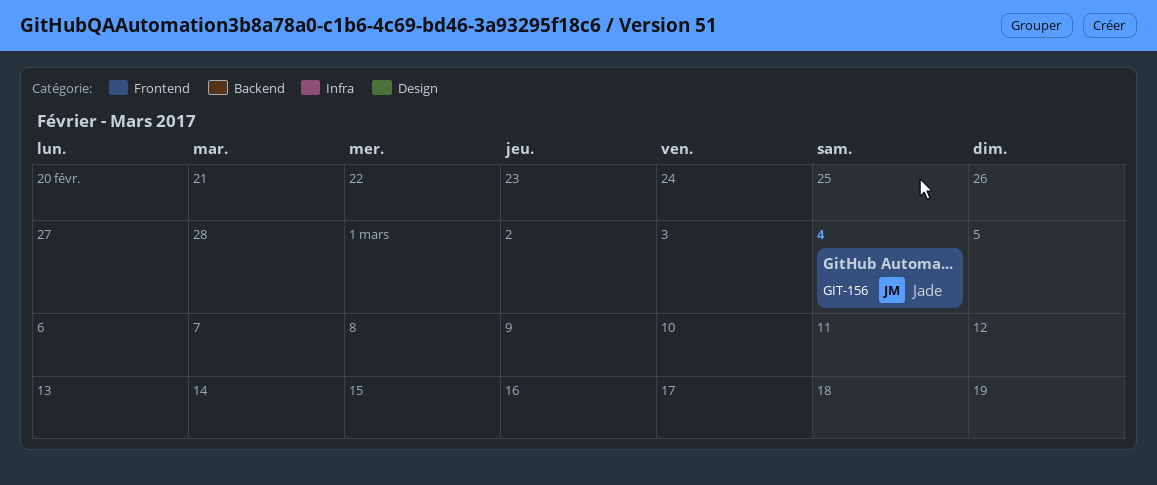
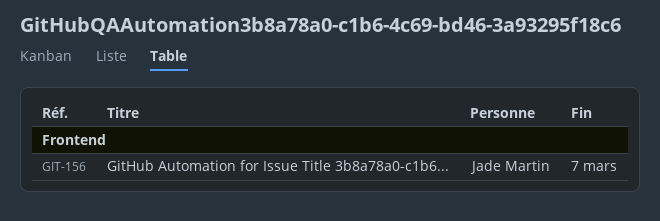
GIT-156, due: Mar 4 -> Mar 7

